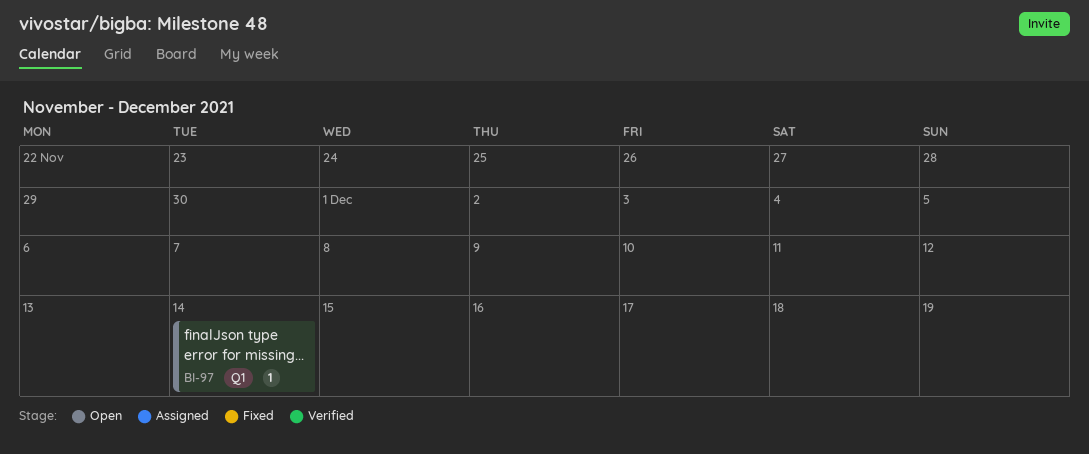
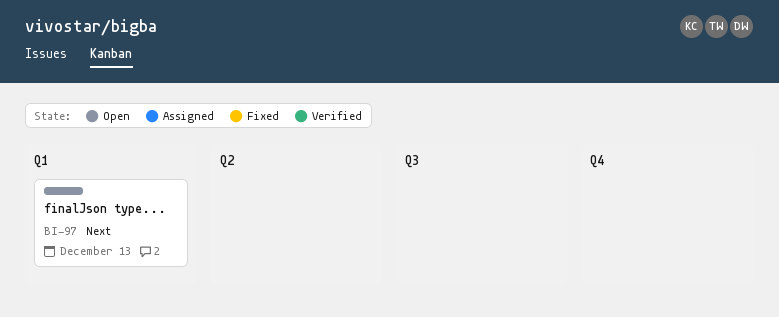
BI-97, due: Dec 14 -> Dec 13

